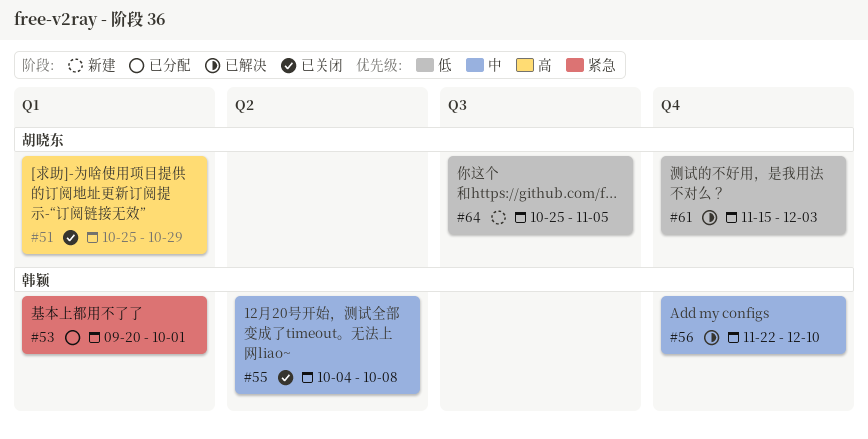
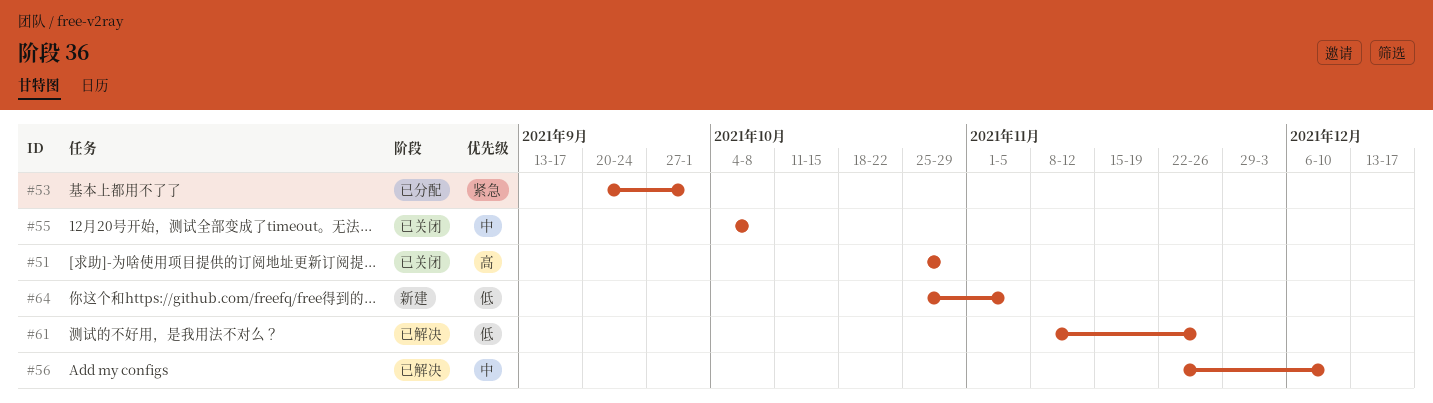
#61, start: Nov 15 -> Nov 8
#61, due: Dec 3 -> Nov 26

